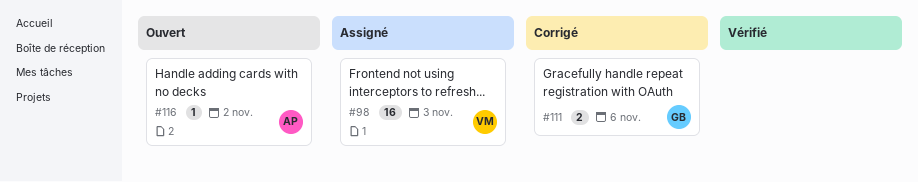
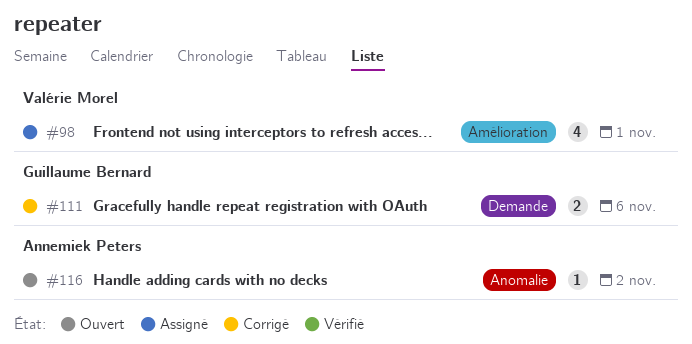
#98, estimate: 16 -> 4
#98, due: Nov 3 -> Nov 1

